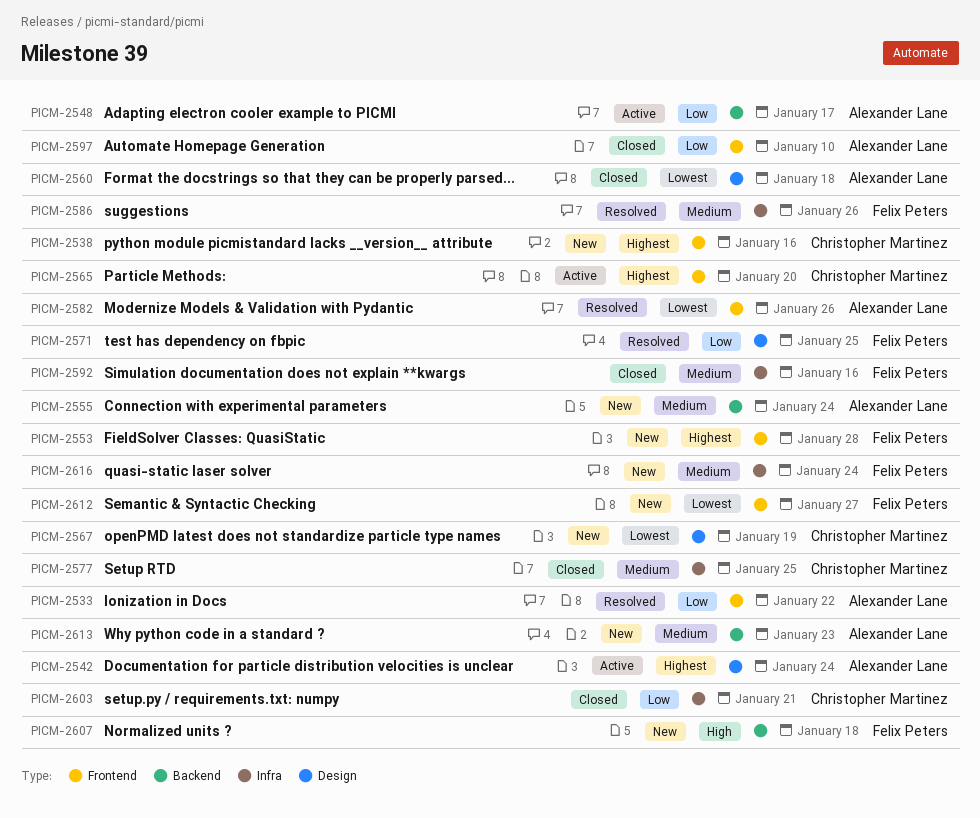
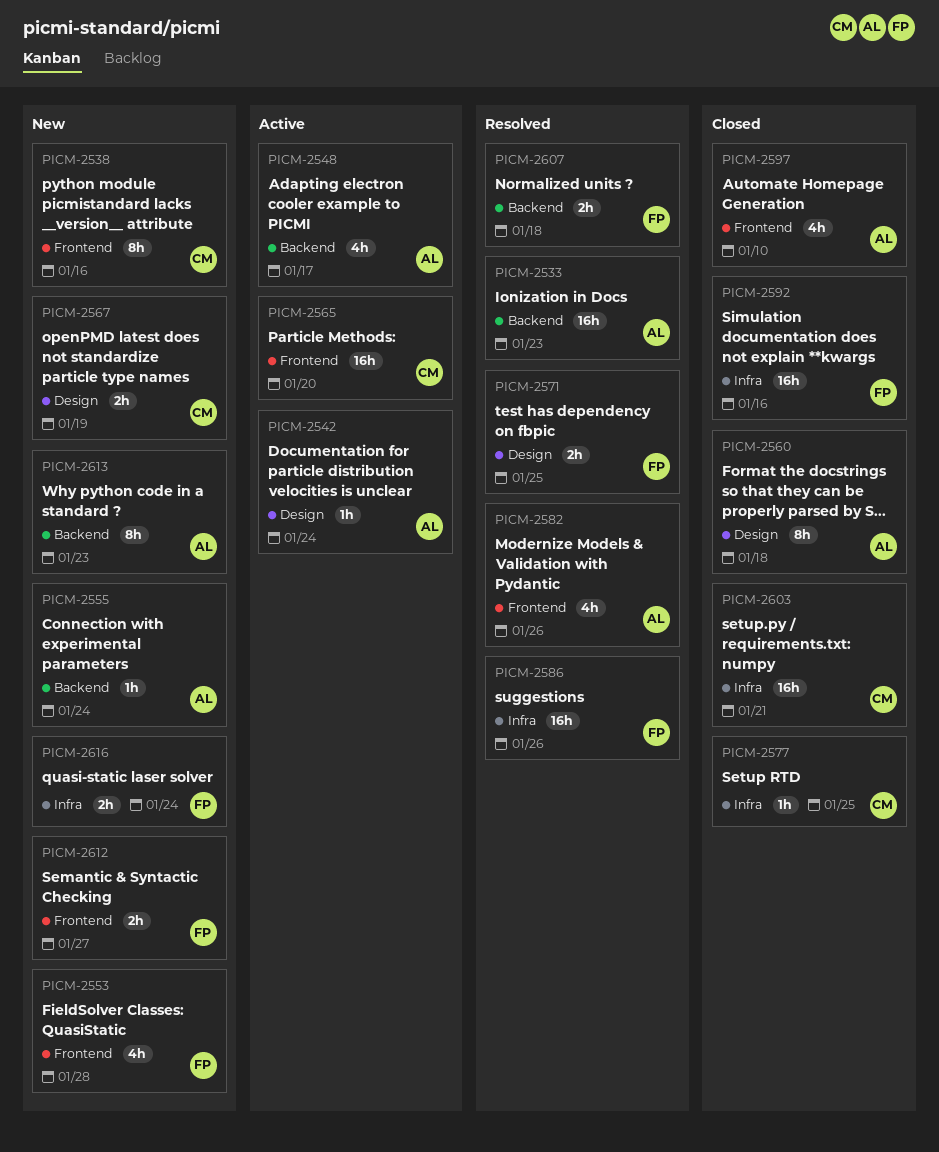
PICM-2533, label: Frontend -> Backend
PICM-2533, due: Jan 22 -> Jan 23
PICM-2607, status: New -> Resolved

